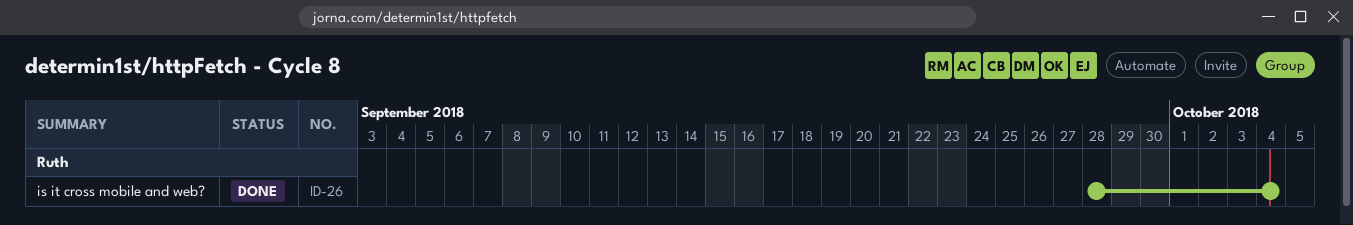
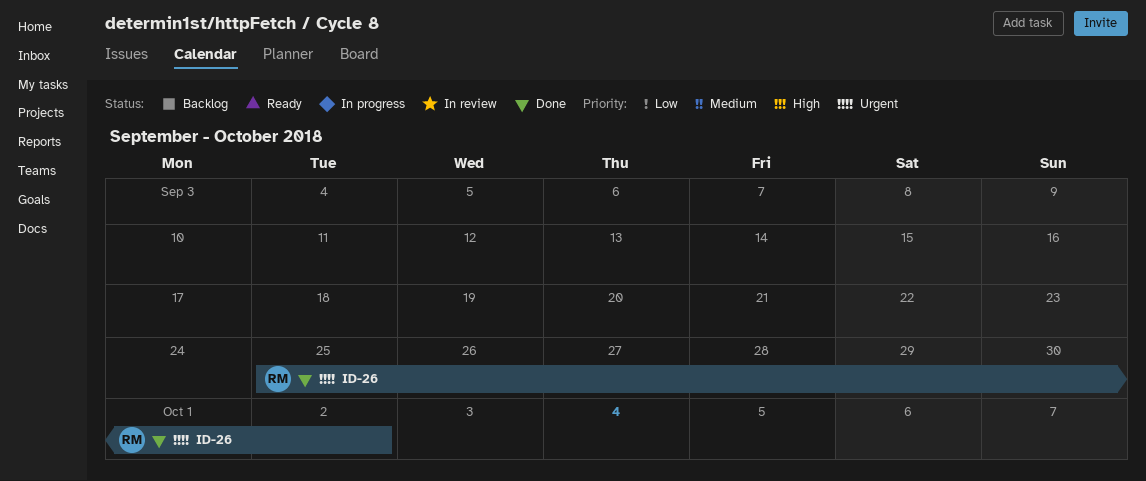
ID-26, start: Sep 28 -> Sep 25
ID-26, due: Oct 4 -> Oct 2

